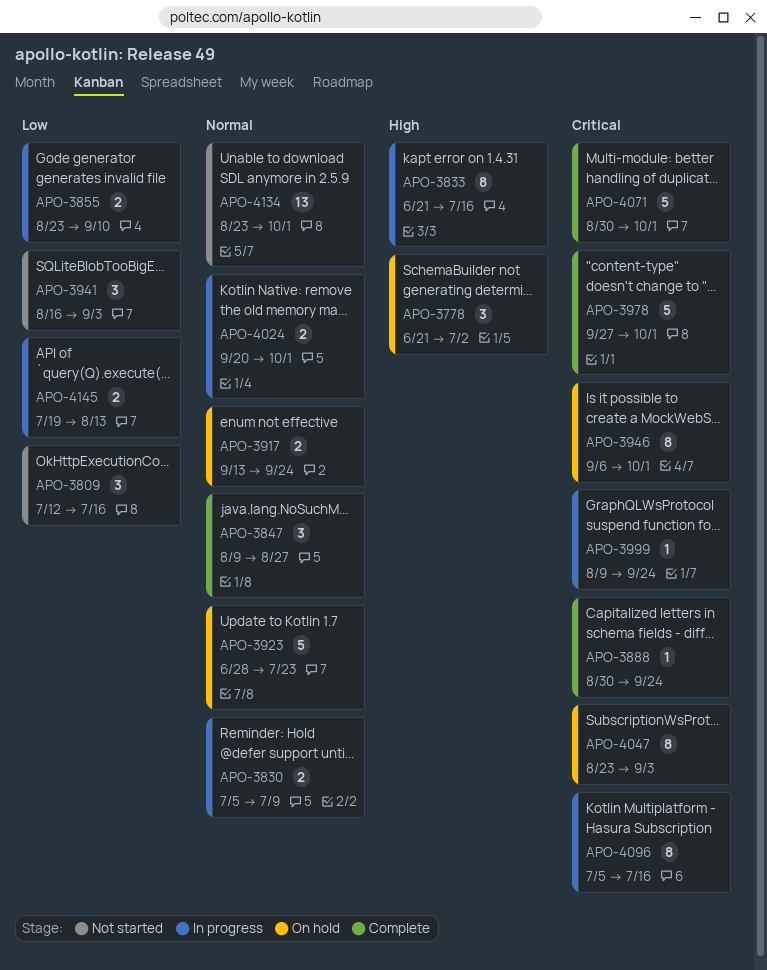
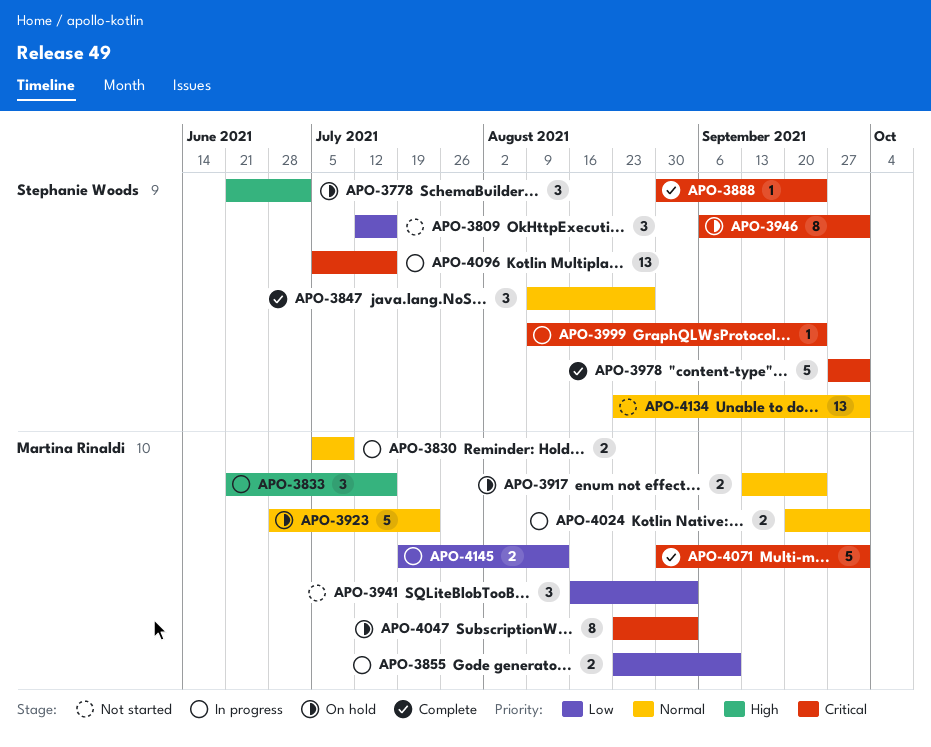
APO-3833, estimate: 8 -> 3
APO-4096, estimate: 8 -> 13

